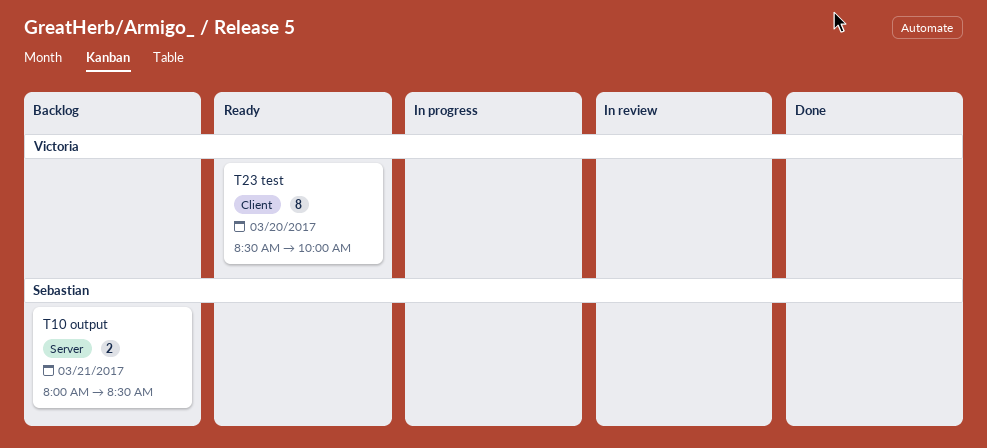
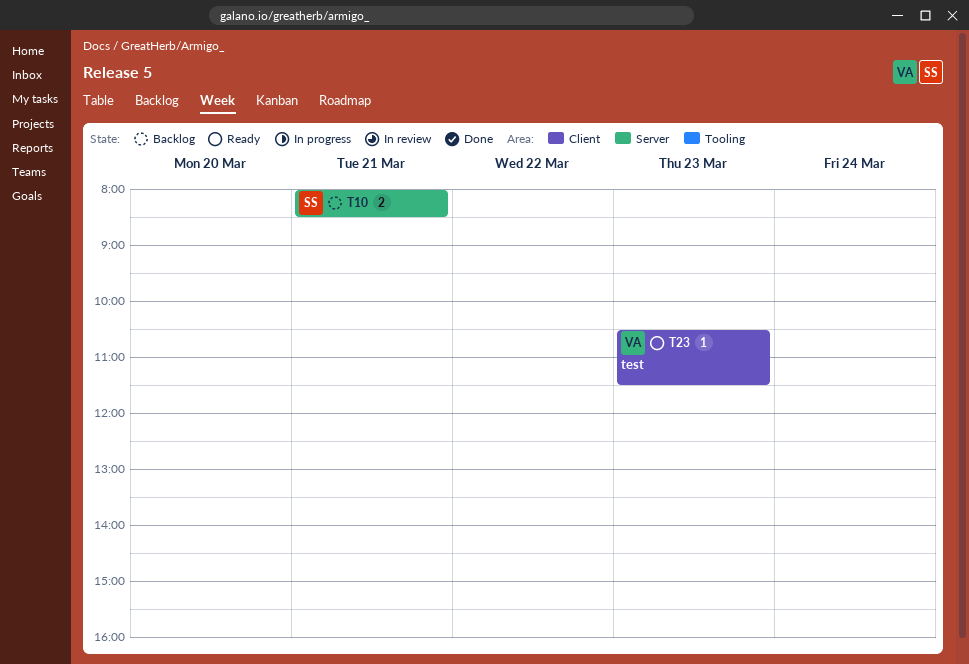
T23, estimate: 8 -> 1
T23, day: Mar 20 -> Mar 23
T23, begins: 08:30 -> 10:30
T23, ends: 10:00 -> 11:30

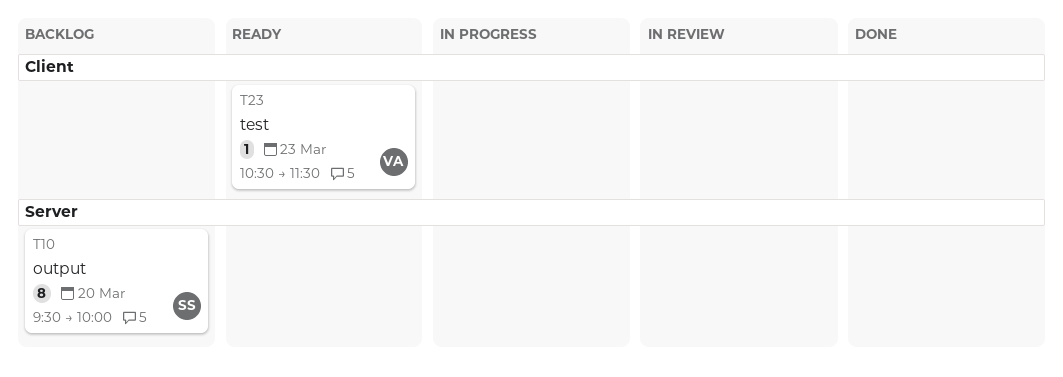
T10, estimate: 2 -> 8
T10, day: Mar 21 -> Mar 20
T10, begins: 08:00 -> 09:30
T10, ends: 08:30 -> 10:00

